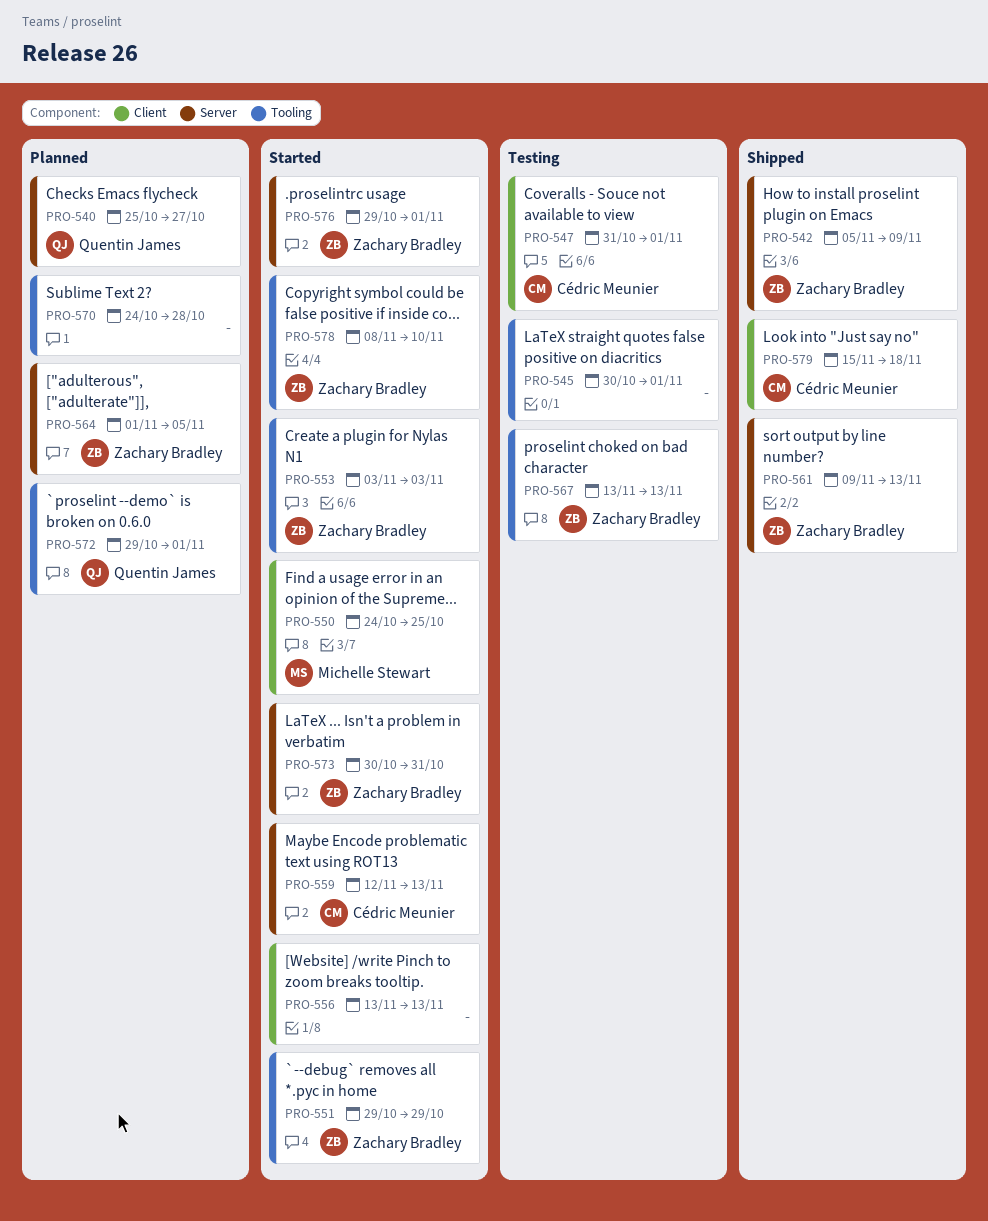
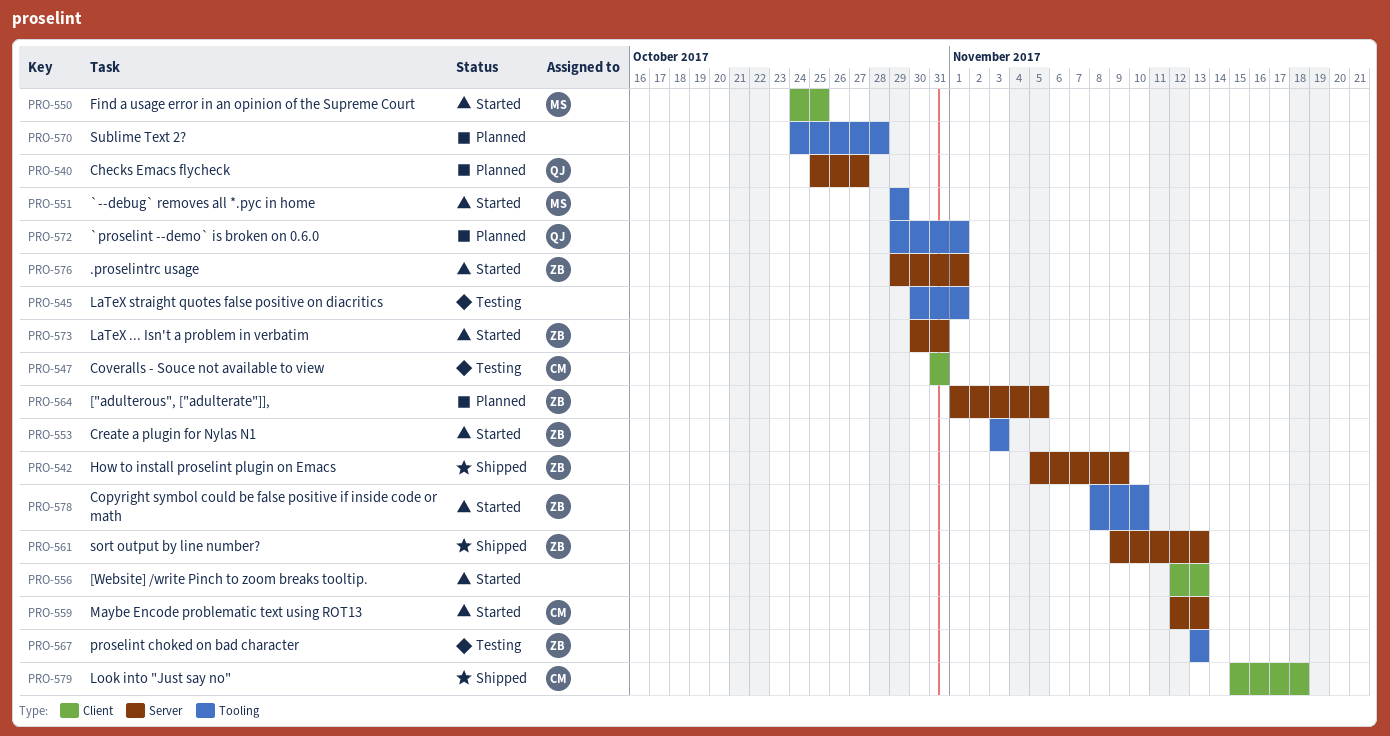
PRO-547, due: Nov 1 -> Oct 31
PRO-551, owner: Zachary Bradley -> Michelle Stewart
PRO-556, start: Nov 13 -> Nov 12

